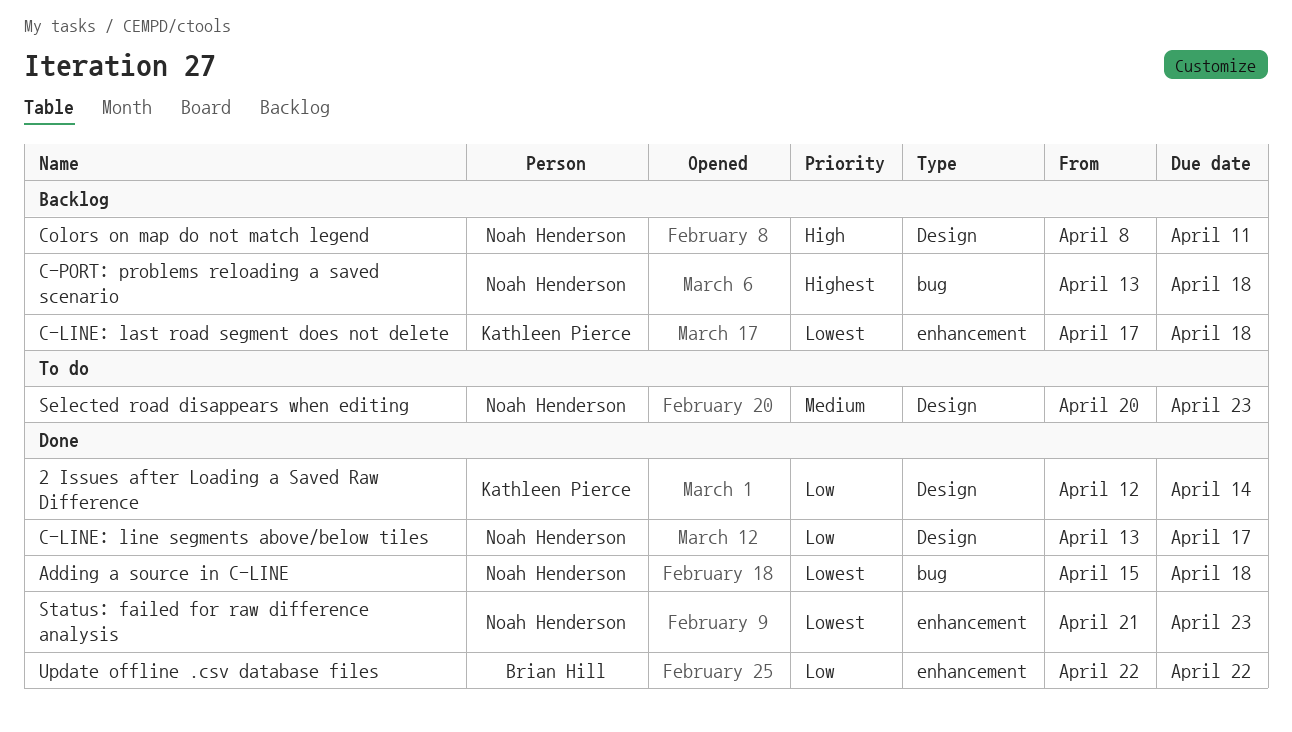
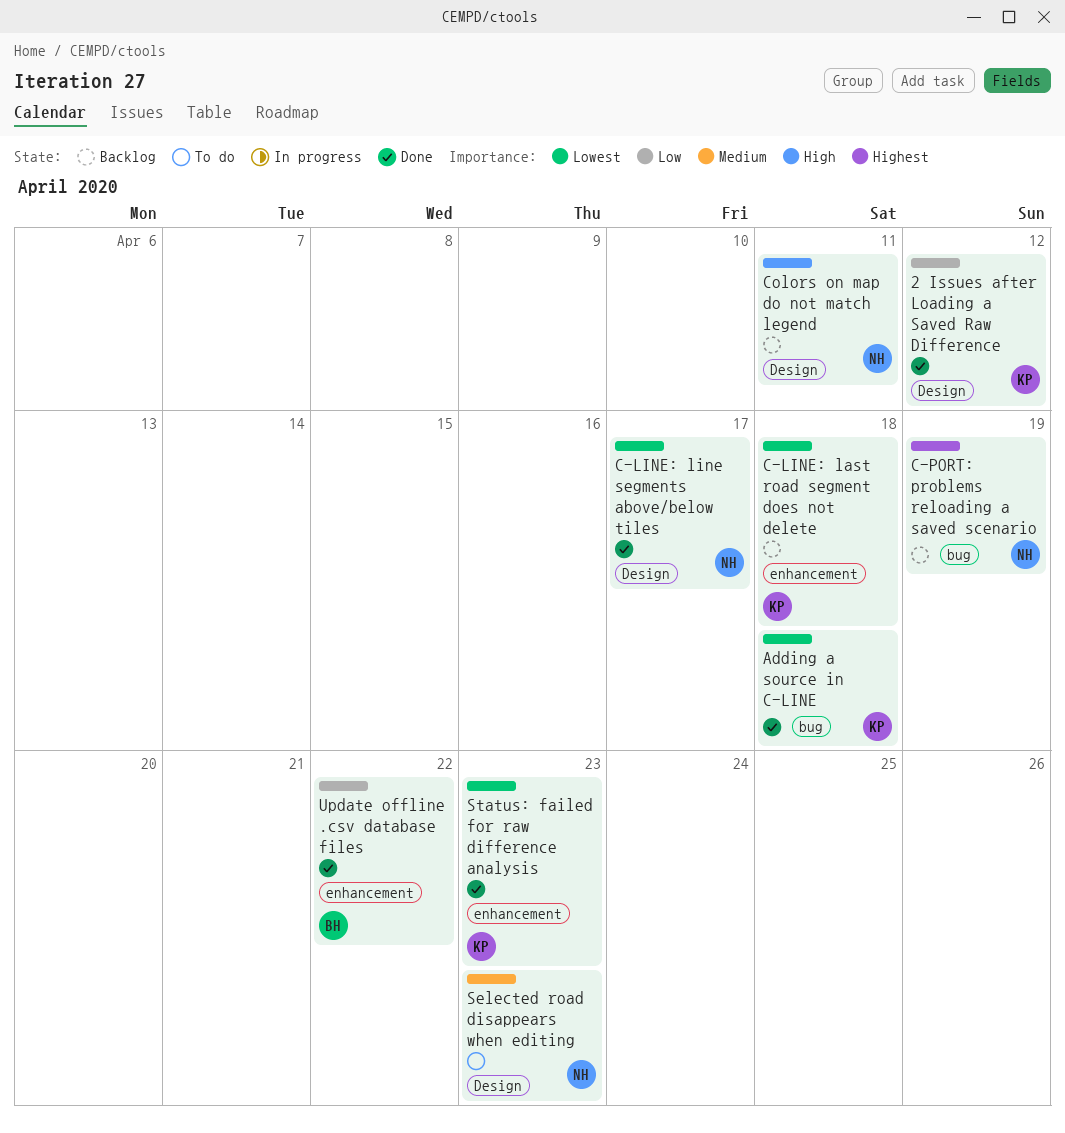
2 Issues after Loading a Saved Raw Difference, due: Apr 14 -> Apr 12
Adding a source in C-LINE, owner: Noah Henderson -> Kathleen Pierce
C-LINE: line segments above/below tiles, priority: Low -> Lowest
C-PORT: problems reloading a saved scenario, due: Apr 18 -> Apr 19
Status: failed for raw difference analysis, owner: Noah Henderson -> Kathleen Pierce

